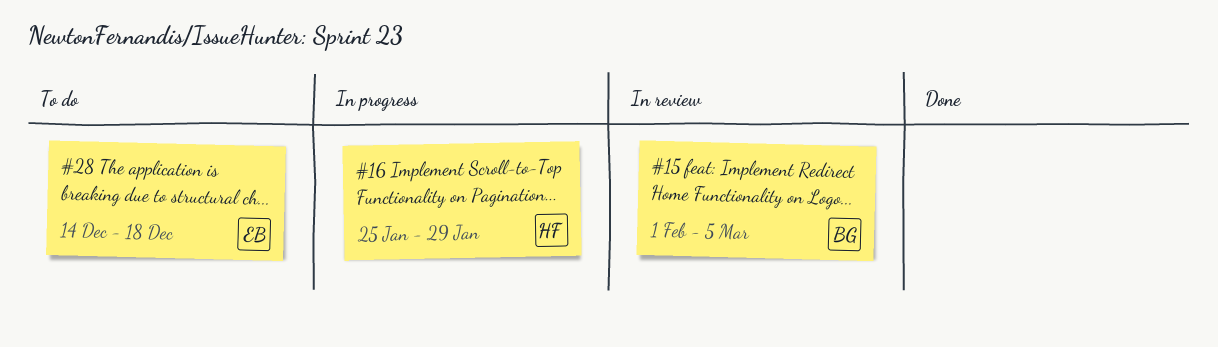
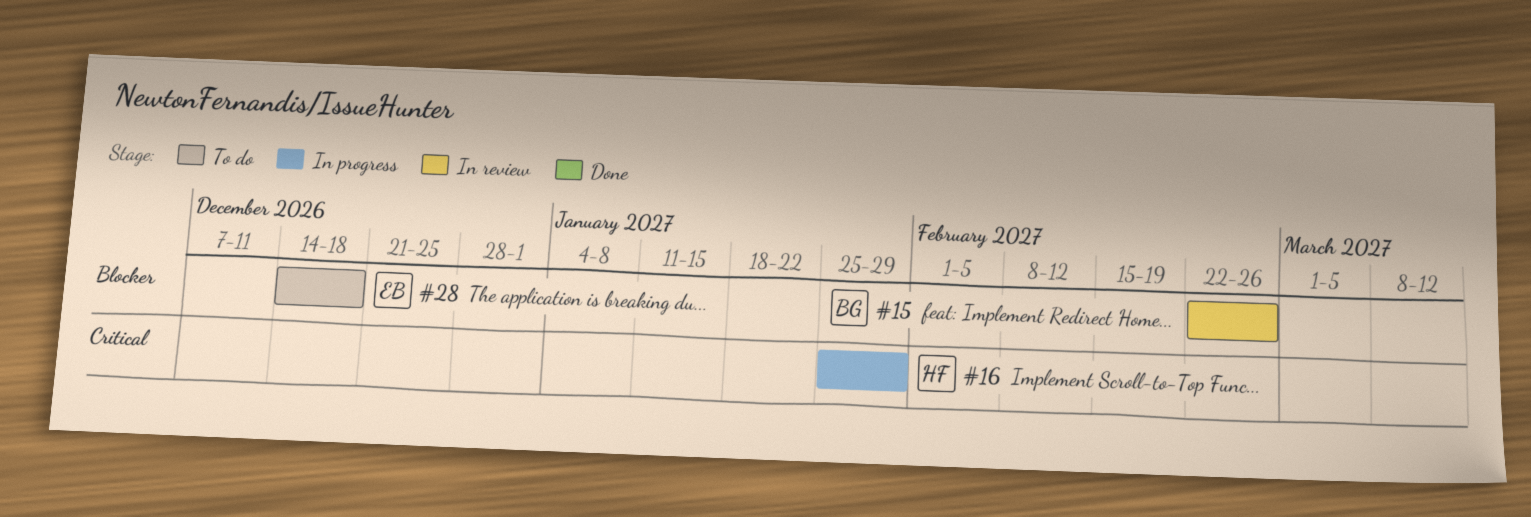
#15, start: Feb 1 -> Feb 22
#15, due: Mar 5 -> Feb 26

